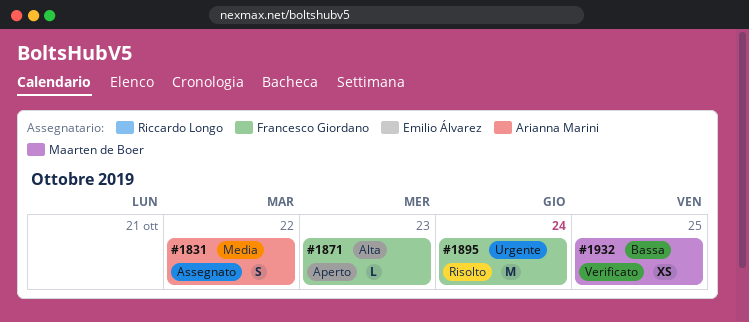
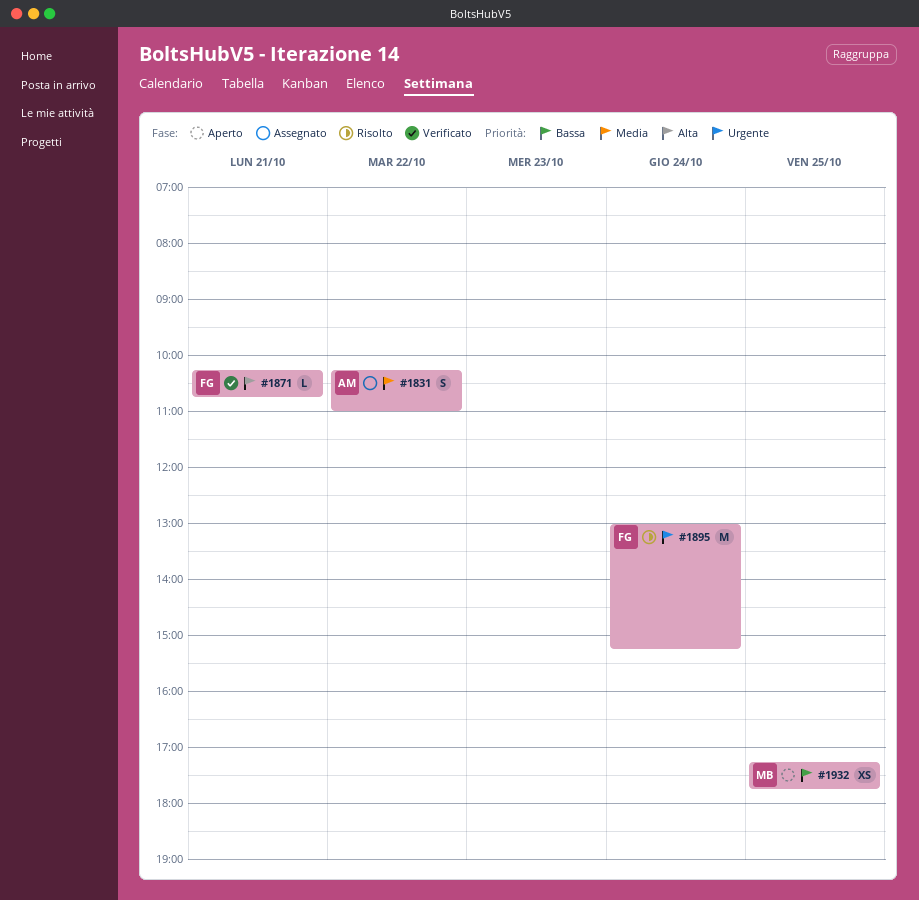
#1871, status: Aperto -> Verificato
#1871, day: Oct 23 -> Oct 21
#1932, status: Verificato -> Aperto

